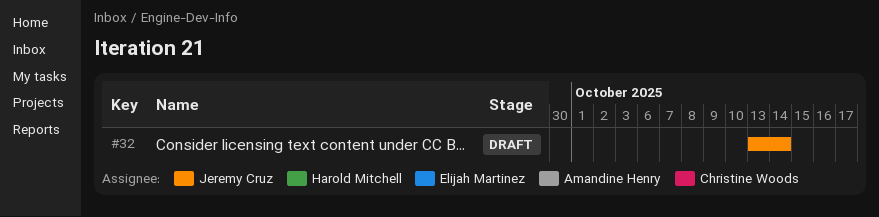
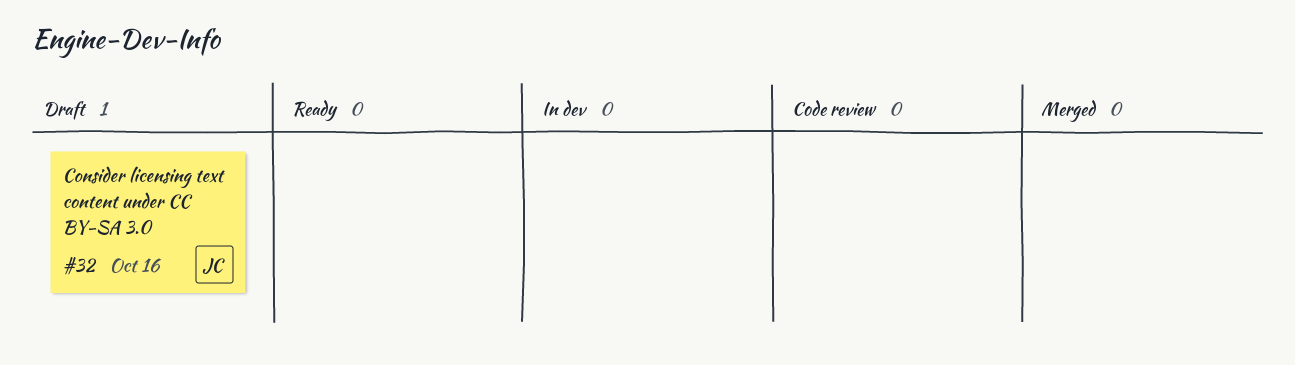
#32, due: Oct 14 -> Oct 16

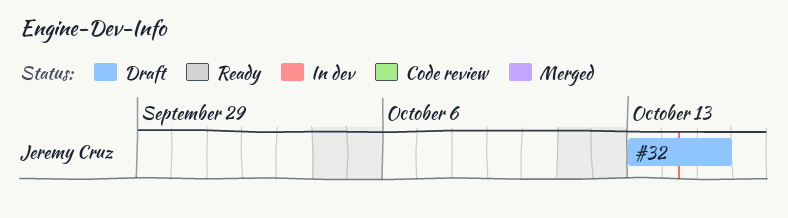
#32, due: Oct 16 -> Oct 15

